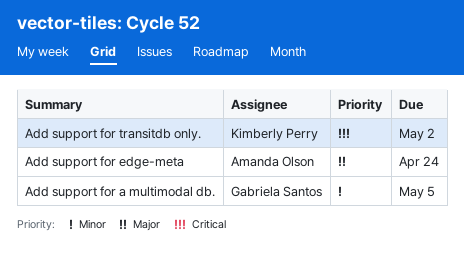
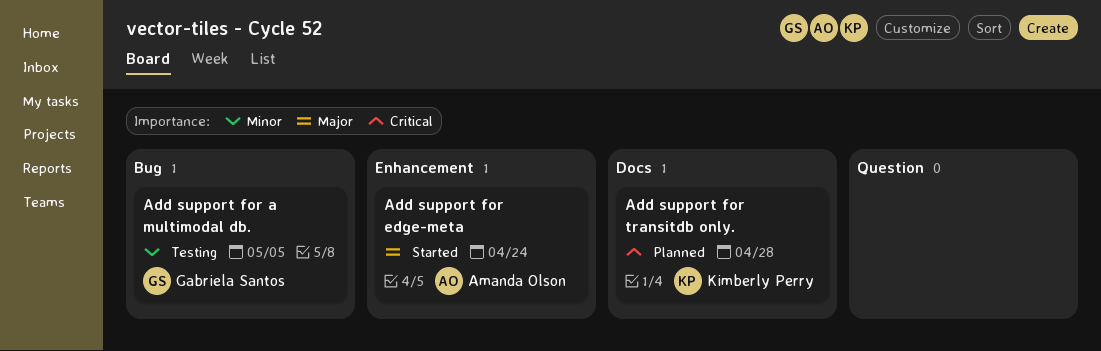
Add support for transitdb only., due: May 2 -> Apr 28

